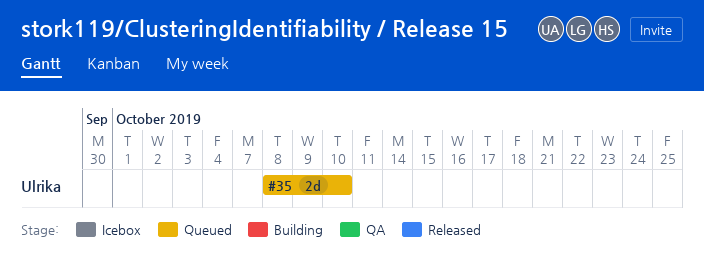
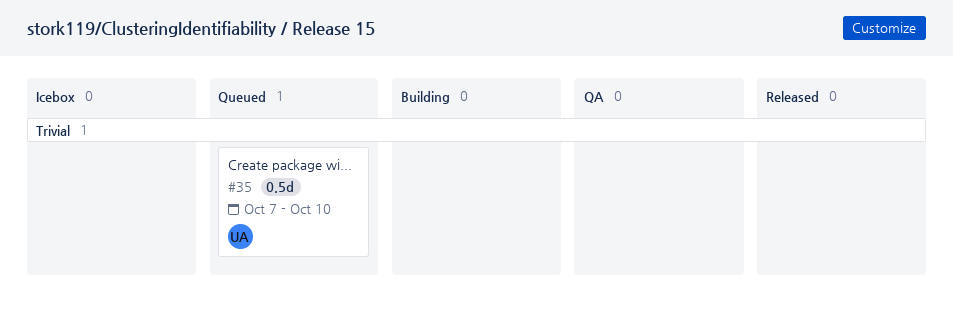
#35, estimate: 2d -> 0.5d
#35, start: Oct 8 -> Oct 7

